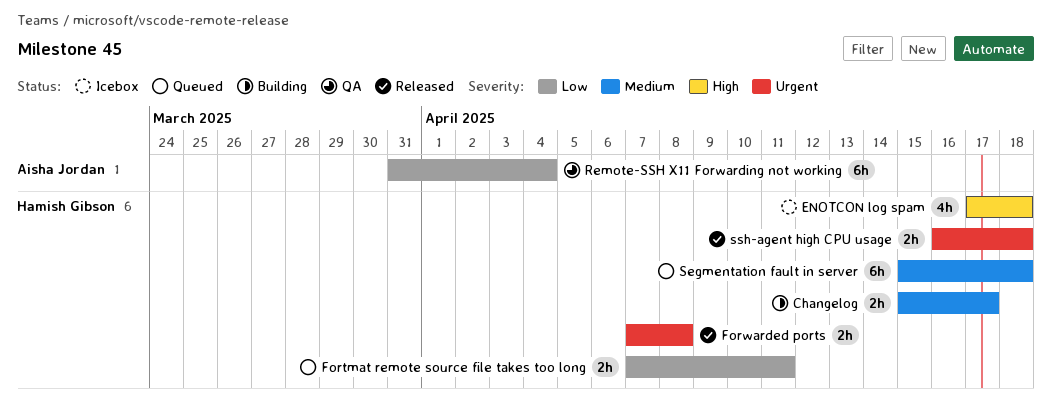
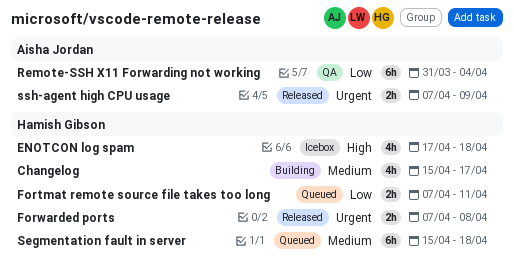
Changelog, estimate: 2h -> 4h
ssh-agent high CPU usage, owner: Hamish Gibson -> Aisha Jordan
ssh-agent high CPU usage, start: Apr 16 -> Apr 7
ssh-agent high CPU usage, due: Apr 18 -> Apr 9

